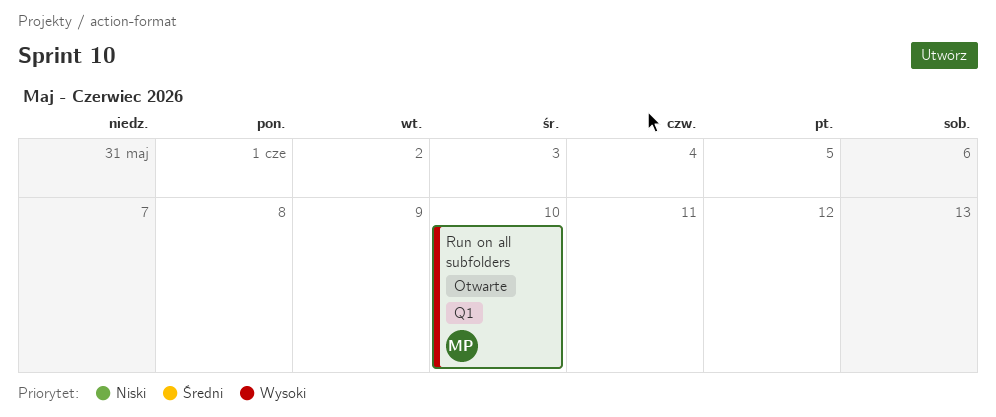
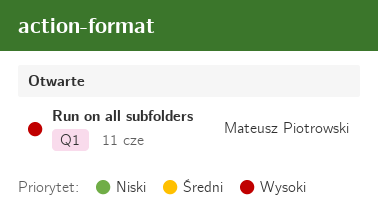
Run on all subfolders, due: Jun 10 -> Jun 11

